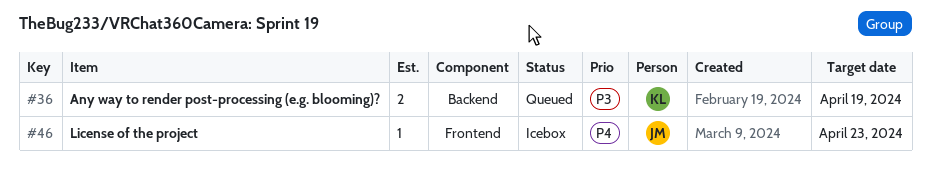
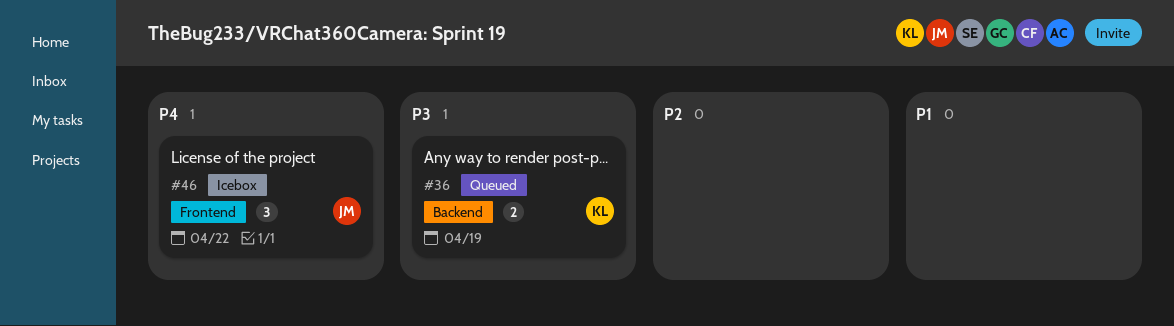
#46, estimate: 1 -> 3
#46, due: Apr 23 -> Apr 22

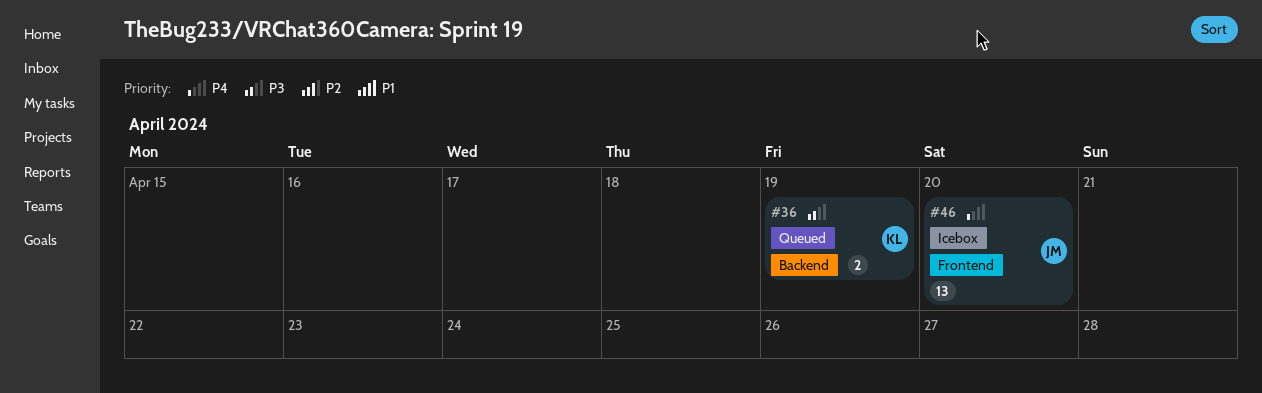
#46, estimate: 3 -> 13
#46, due: Apr 22 -> Apr 20

